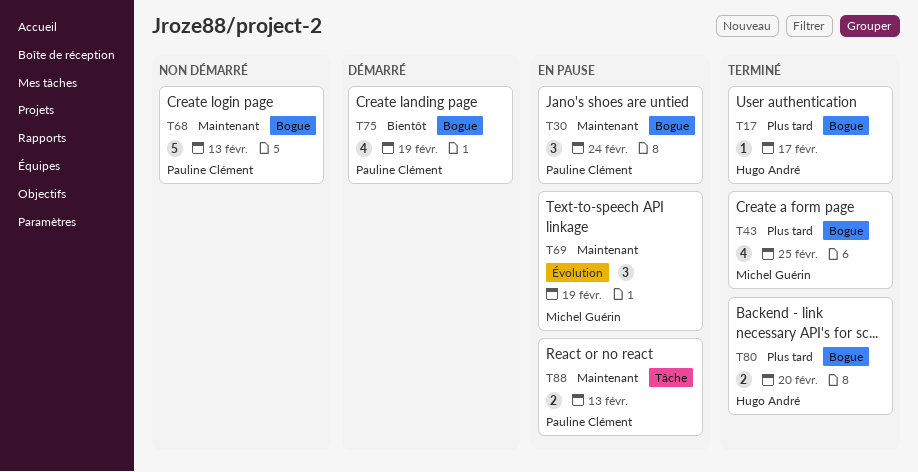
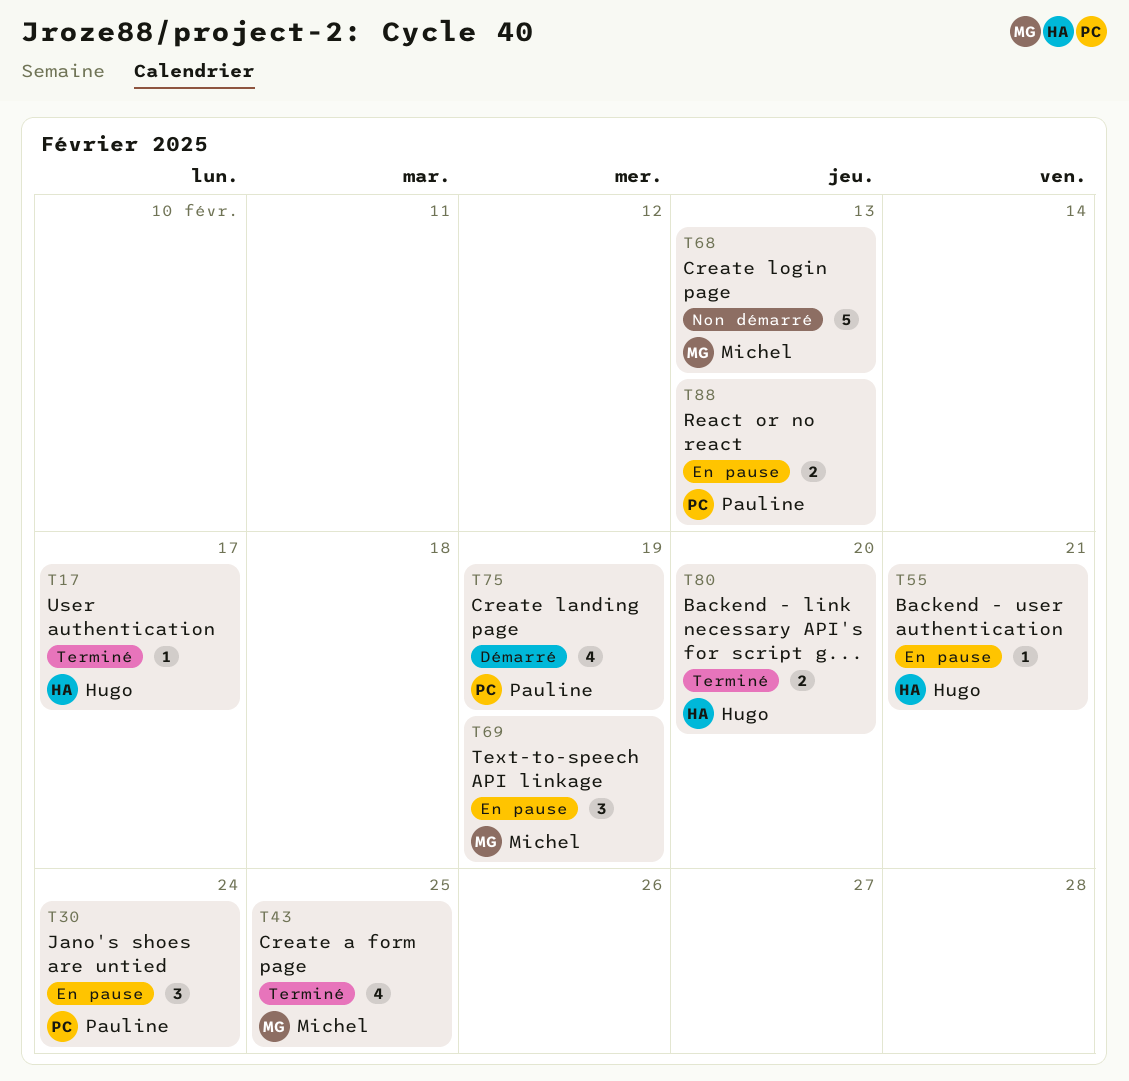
T55: none -> present
T68, owner: Pauline Clément -> Michel Guérin

